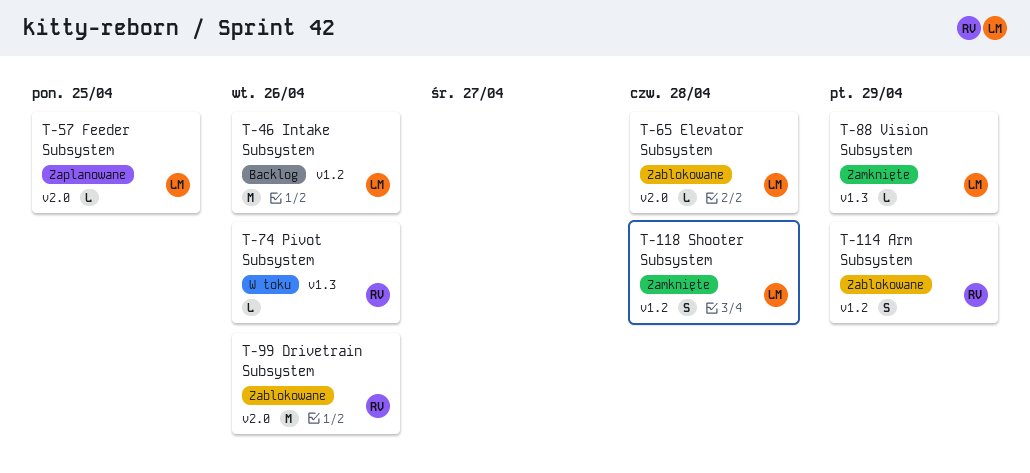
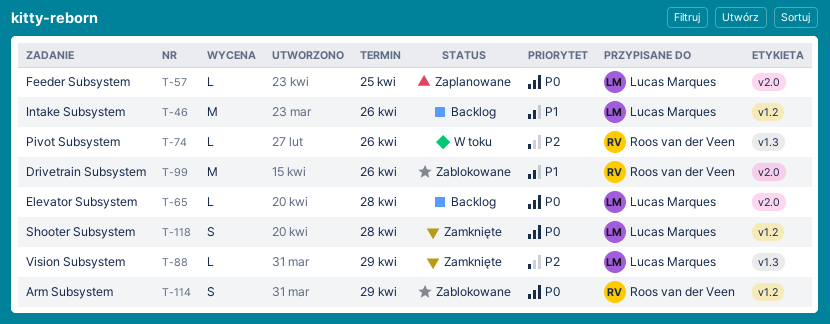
T-65, status: Zablokowane -> Backlog

